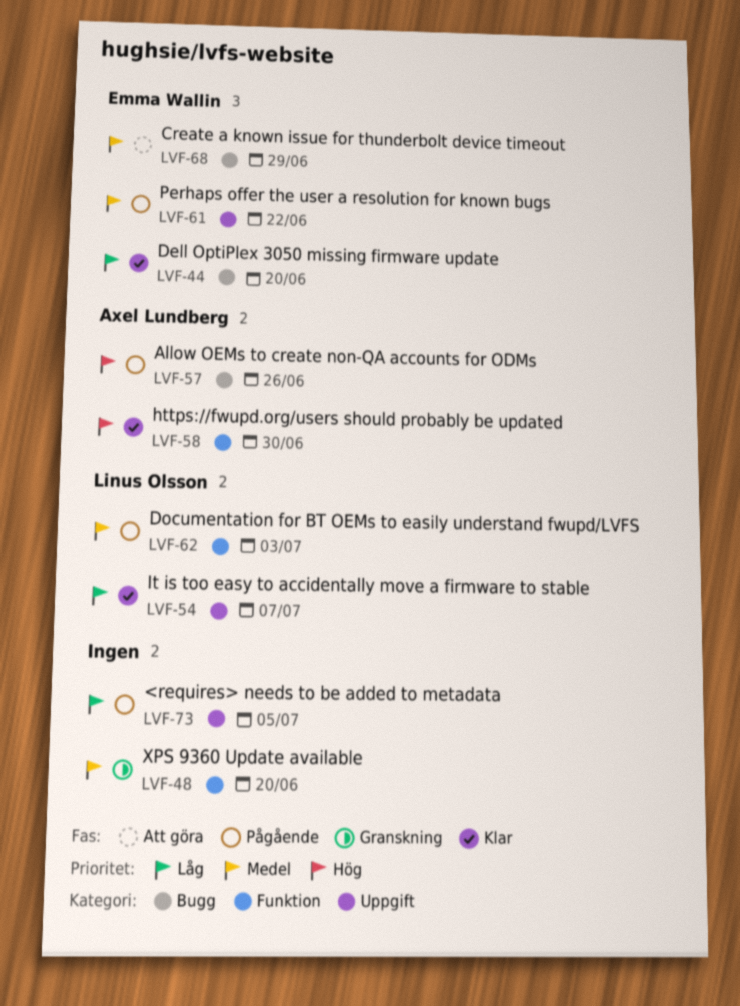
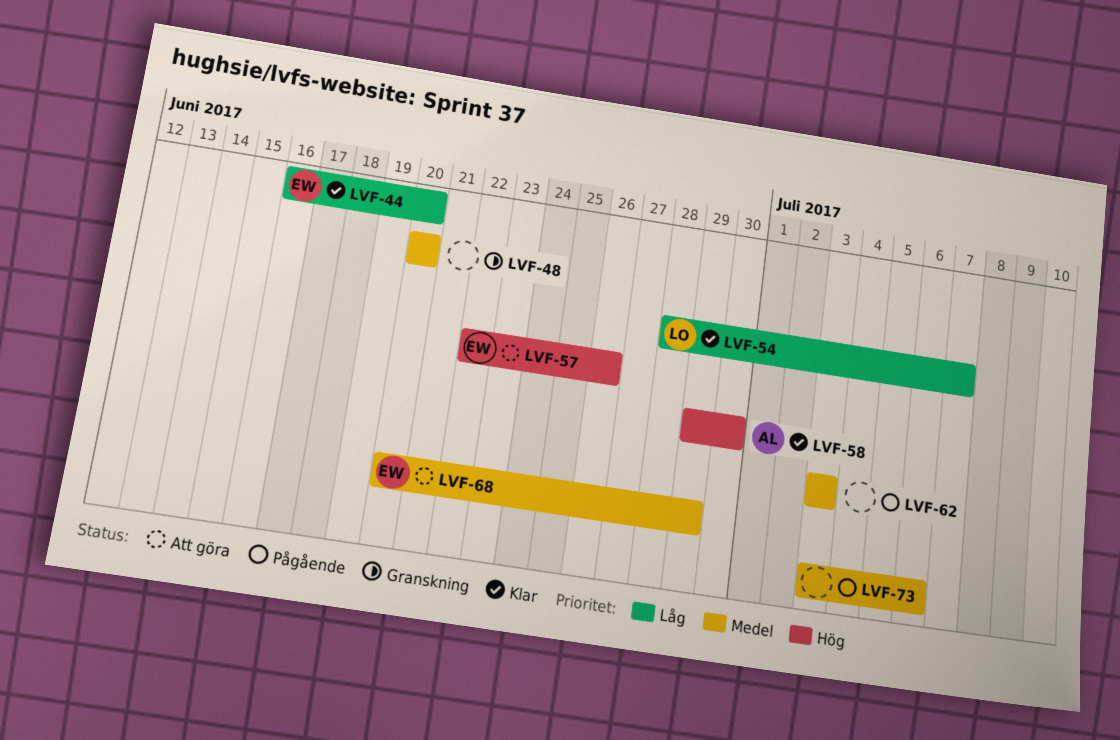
LVF-57, status: Pågående -> Att göra
LVF-57, owner: Axel Lundberg -> Emma Wallin
LVF-61: present -> none
LVF-62, owner: Linus Olsson -> none
LVF-73, priority: Låg -> Medel
LVF-73, due: Jul 5 -> Jul 6

